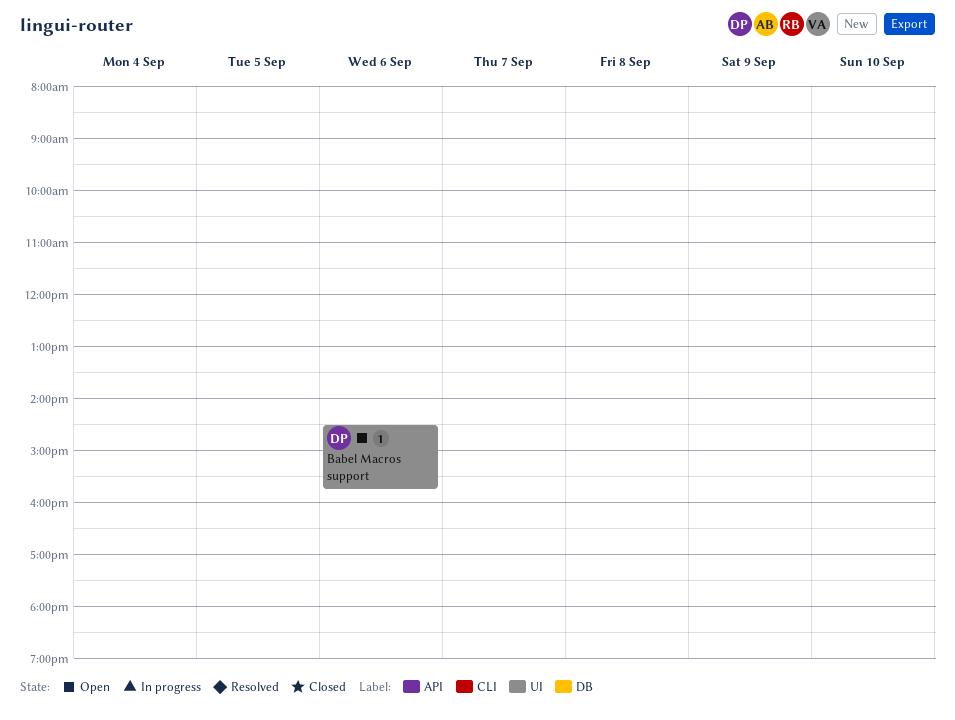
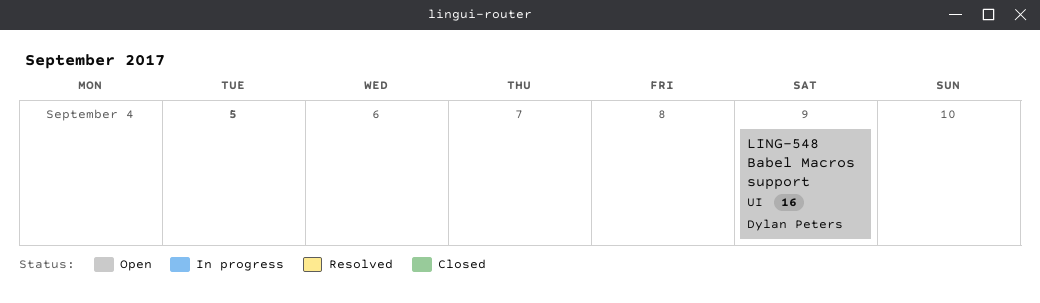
Babel Macros support, estimate: 1 -> 16
Babel Macros support, day: Sep 6 -> Sep 9

